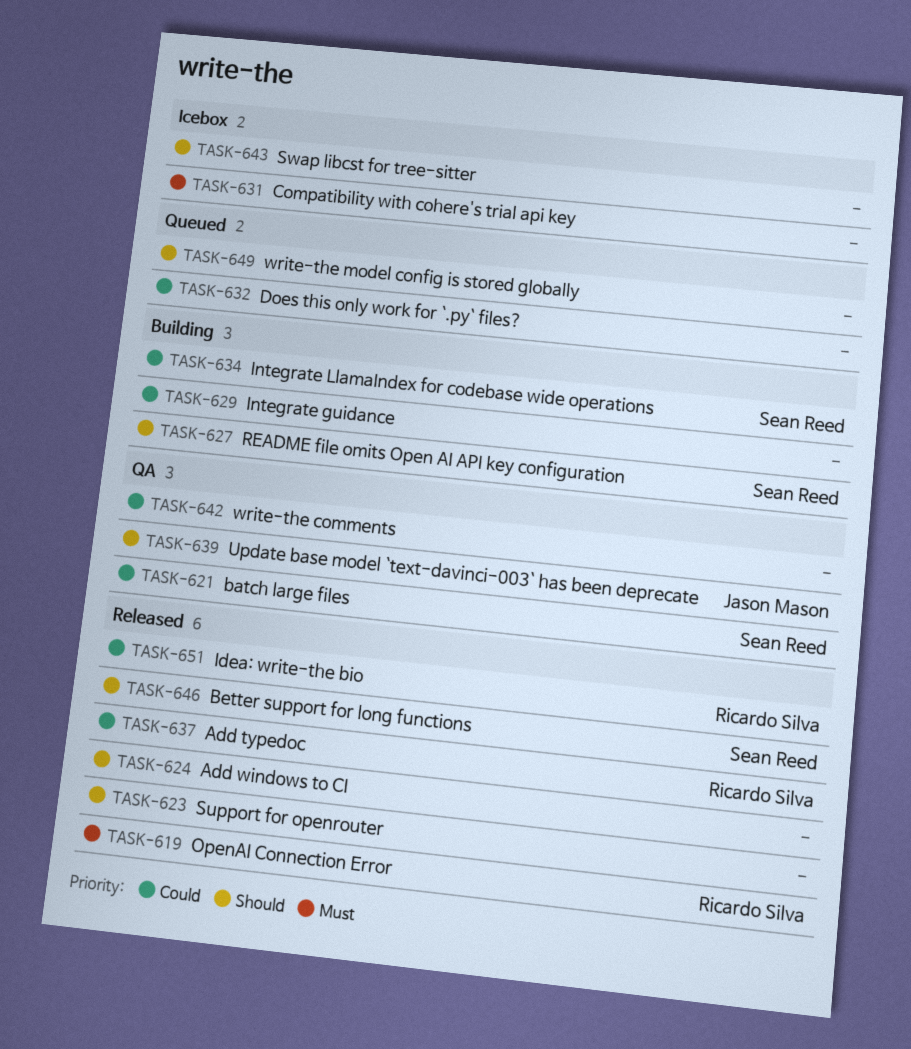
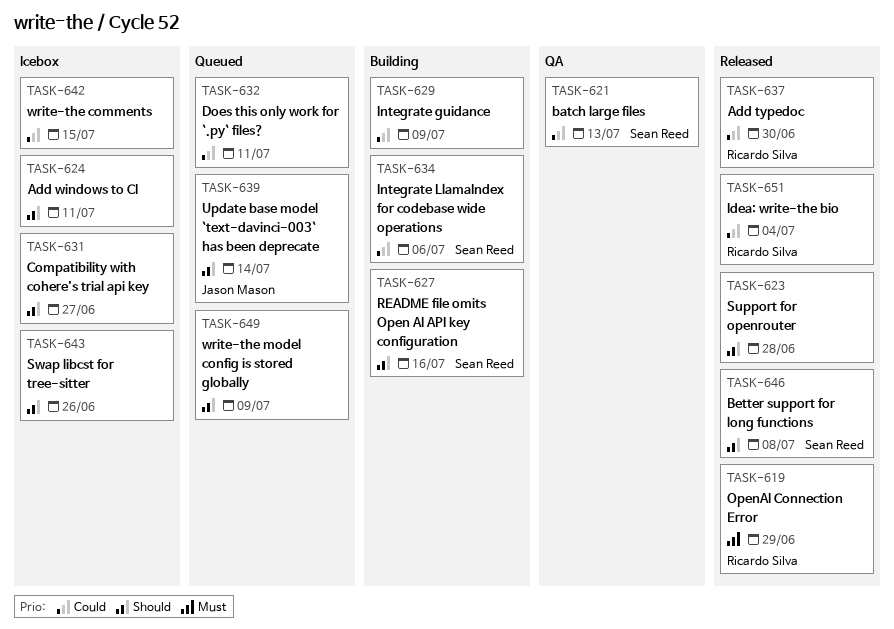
TASK-624, status: Released -> Icebox
TASK-631, priority: Must -> Should
TASK-639, status: QA -> Queued
TASK-642, status: QA -> Icebox

